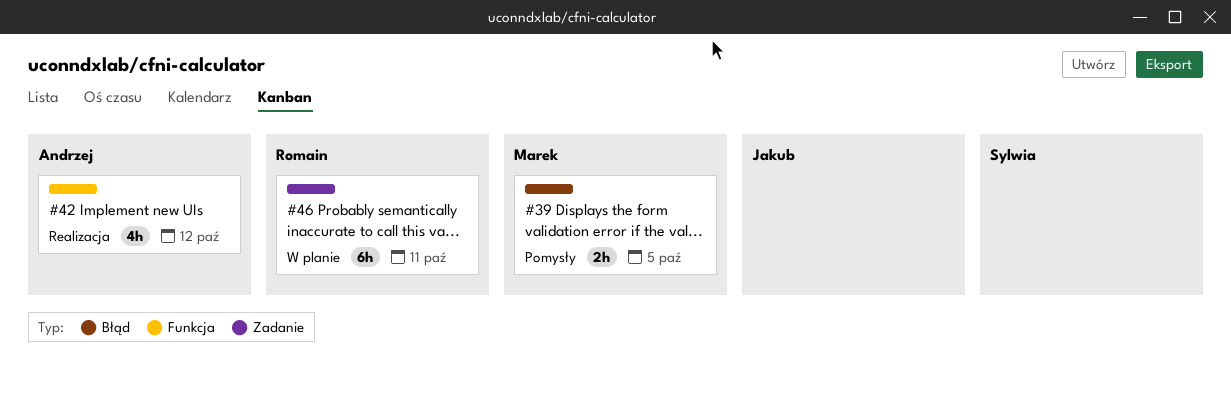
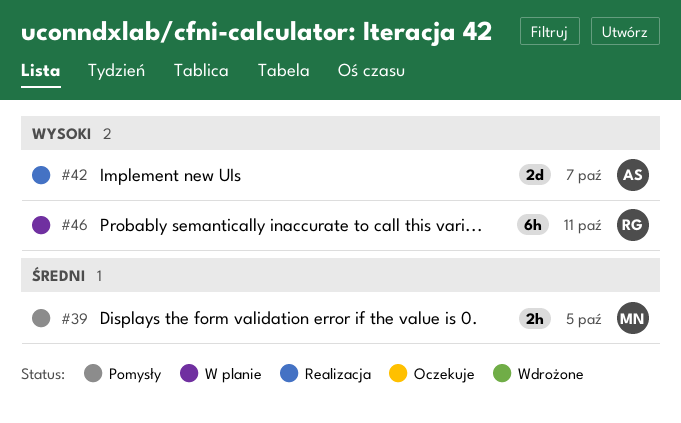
#42, estimate: 4h -> 2d
#42, due: Oct 12 -> Oct 7

